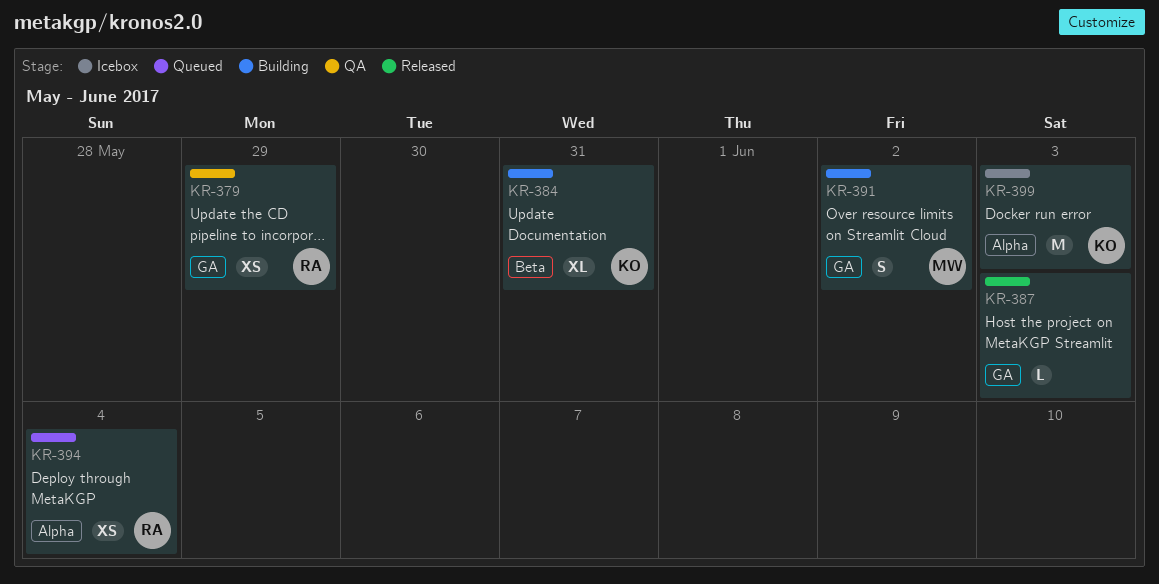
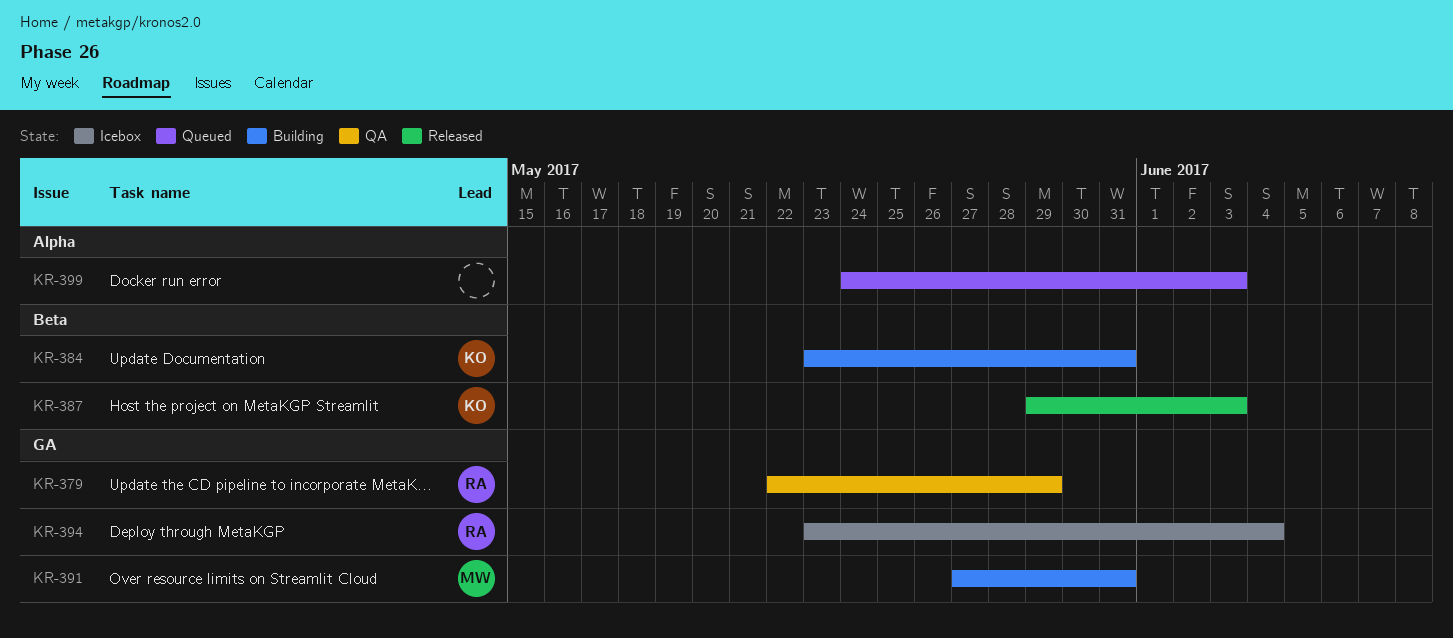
KR-387, owner: none -> KO
KR-387, label: GA -> Beta
KR-391, due: Jun 2 -> May 31
KR-394, status: Queued -> Icebox
KR-394, label: Alpha -> GA
KR-399, status: Icebox -> Queued
KR-399, owner: KO -> none

